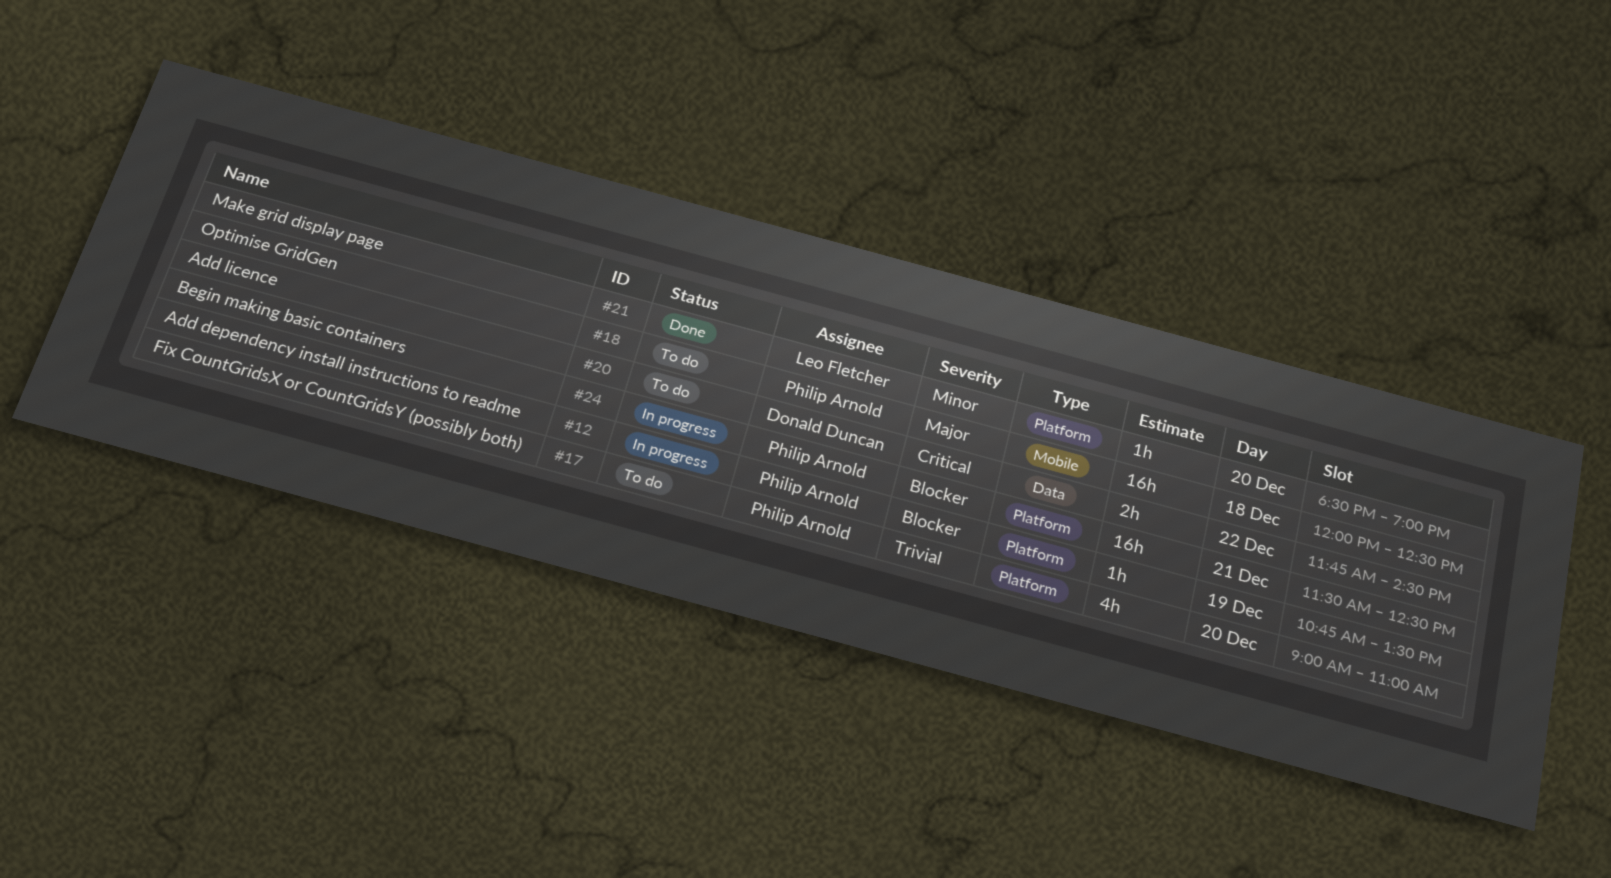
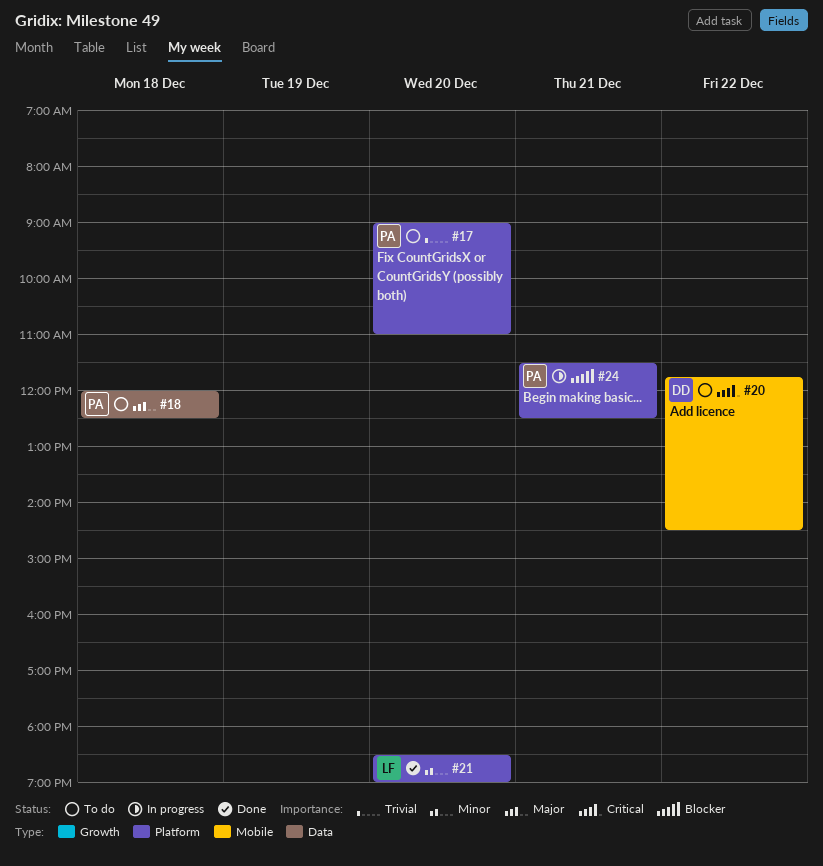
#12: present -> none
#18, label: Mobile -> Data
#20, label: Data -> Mobile

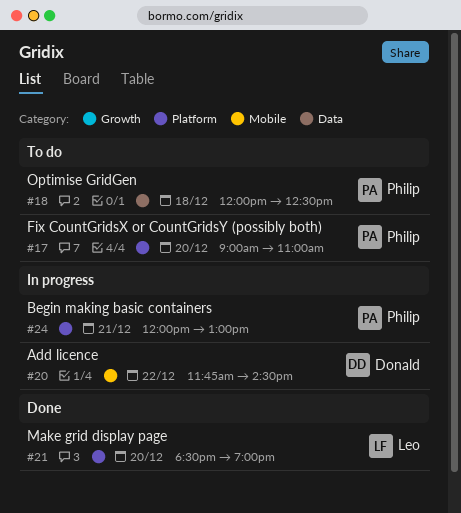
#20, status: To do -> In progress
#24, begins: 11:30 -> 12:00
#24, ends: 12:30 -> 13:00

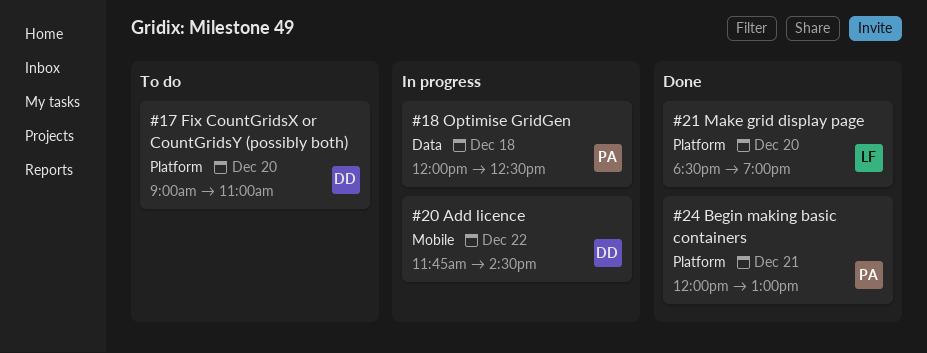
#17, owner: Philip -> Donald
#18, status: To do -> In progress
#24, status: In progress -> Done

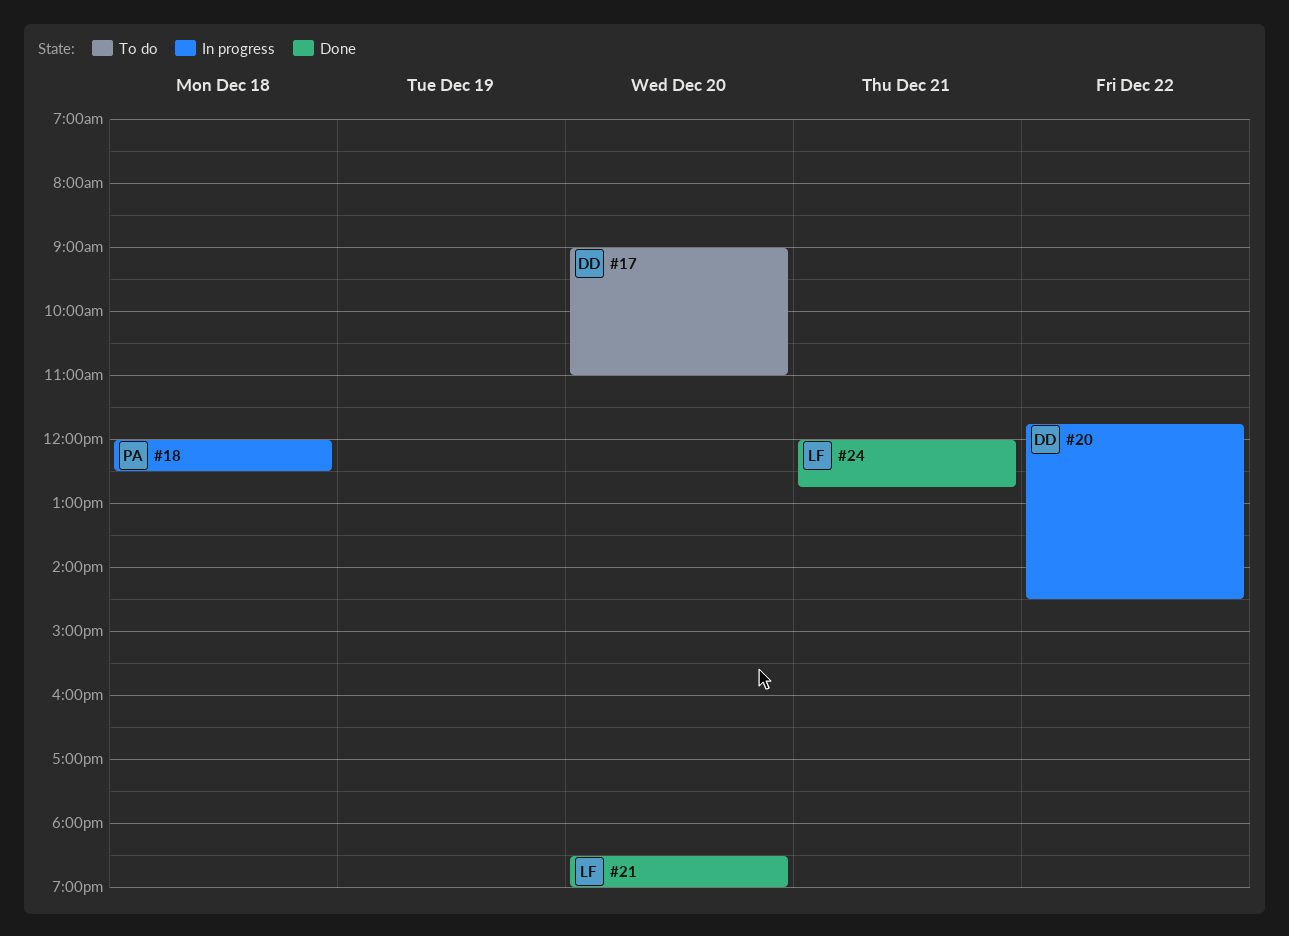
#24, owner: PA -> LF
#24, ends: 13:00 -> 12:45

